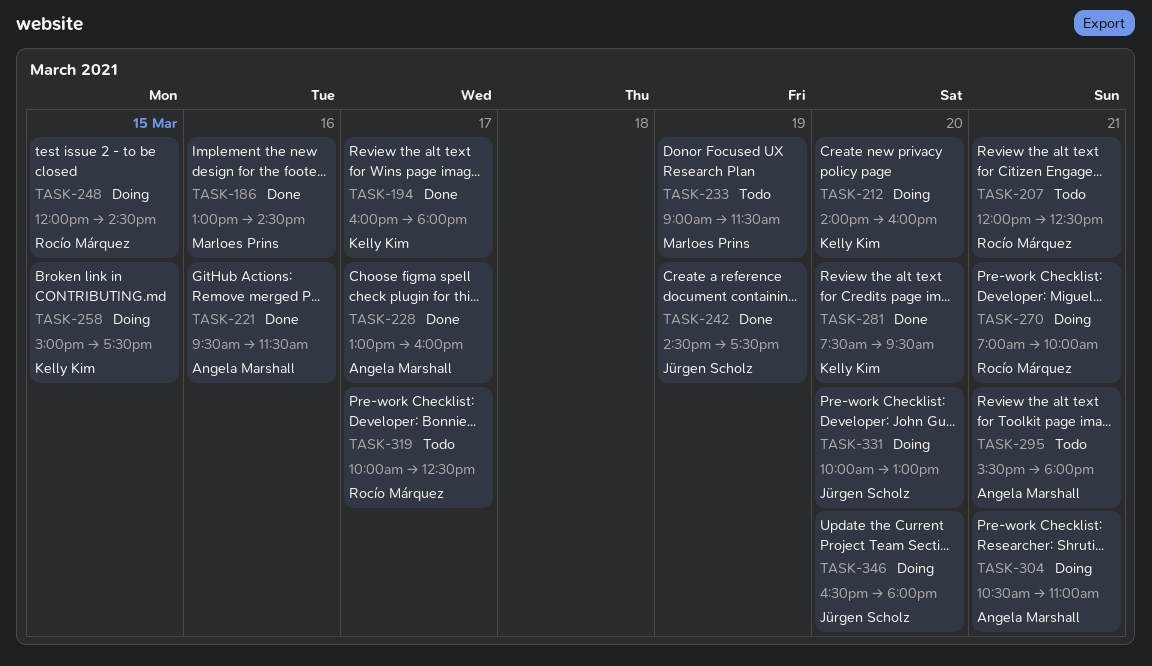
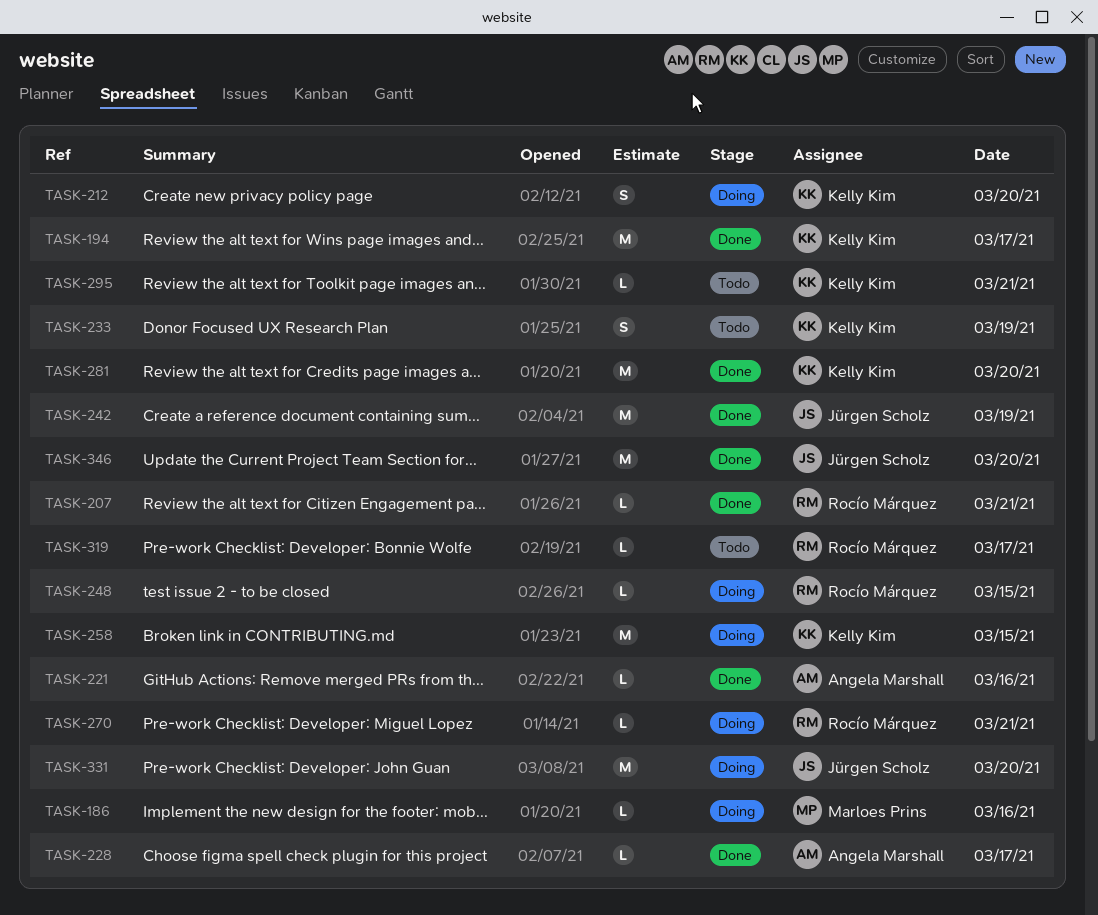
TASK-186, status: Done -> Doing
TASK-207, status: Todo -> Done
TASK-233, owner: Marloes Prins -> Kelly Kim
TASK-295, owner: Angela Marshall -> Kelly Kim
TASK-304: present -> none
TASK-346, status: Doing -> Done

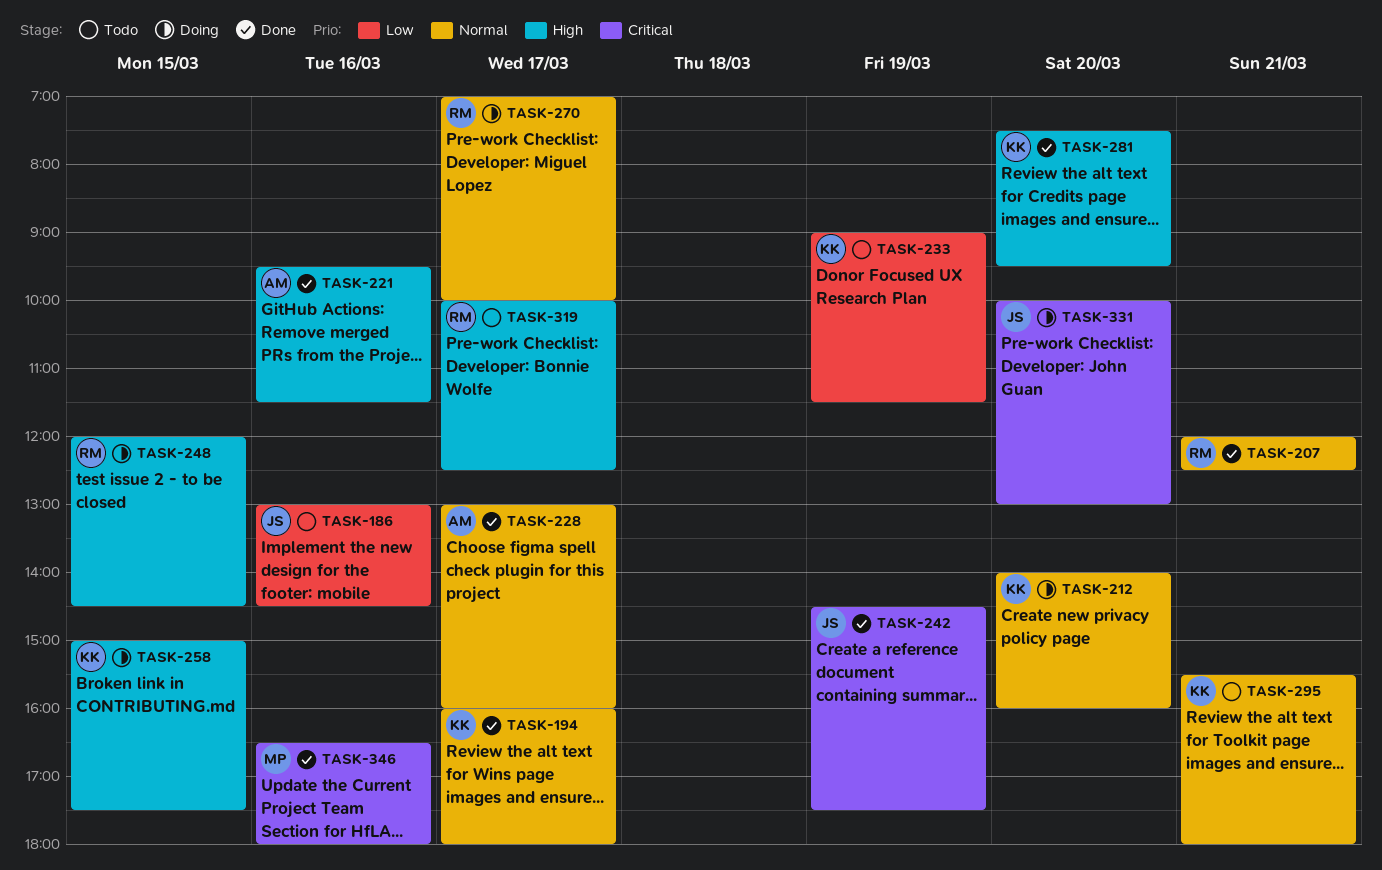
TASK-186, status: Doing -> Todo
TASK-186, owner: Marloes Prins -> Jürgen Scholz
TASK-270, day: Mar 21 -> Mar 17
TASK-346, owner: Jürgen Scholz -> Marloes Prins
TASK-346, day: Mar 20 -> Mar 16

